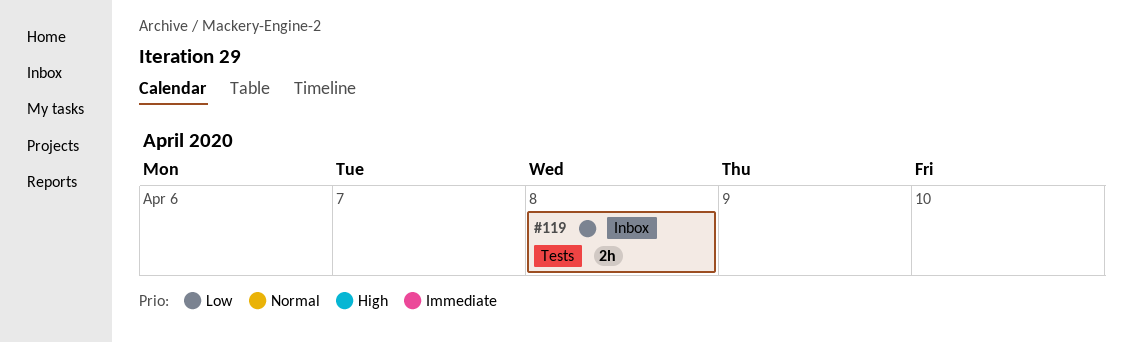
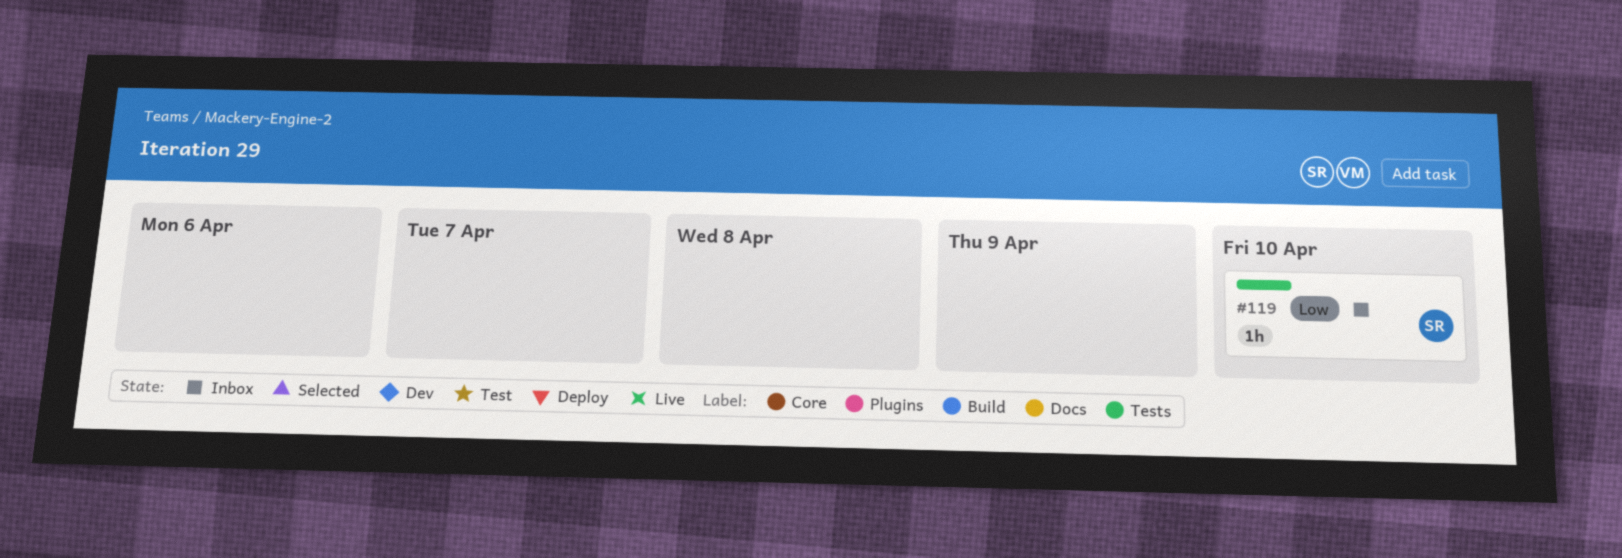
#119, estimate: 2h -> 1h
#119, due: Apr 8 -> Apr 10

